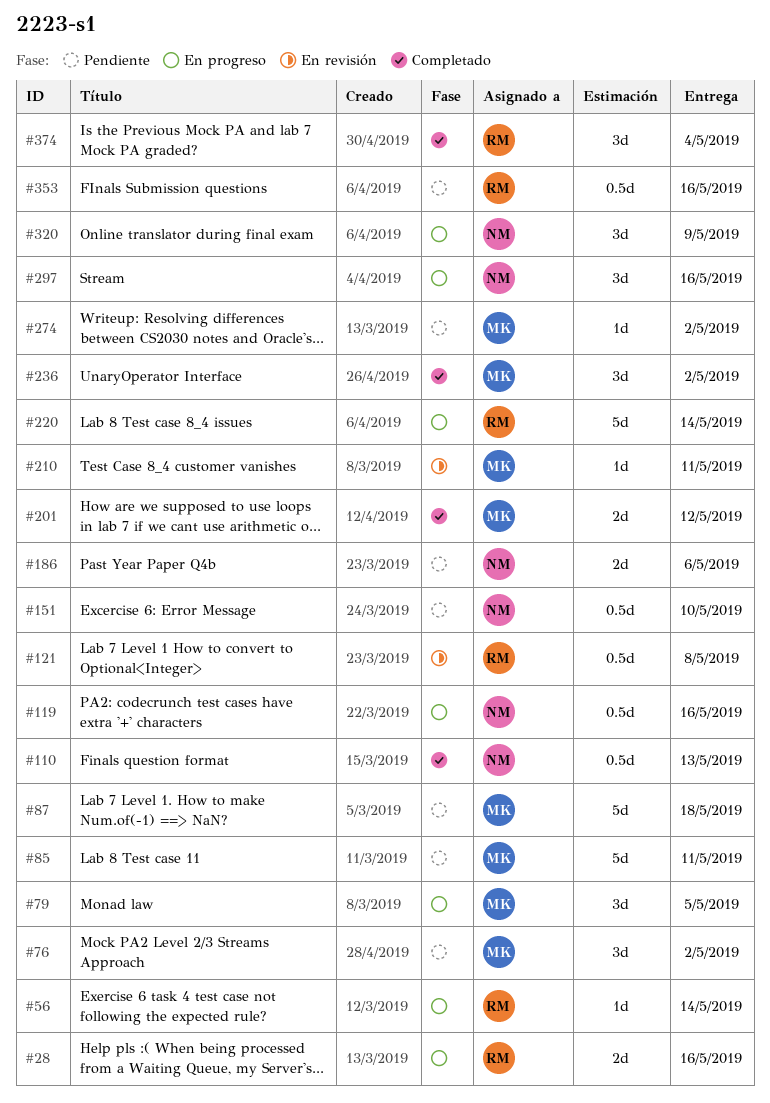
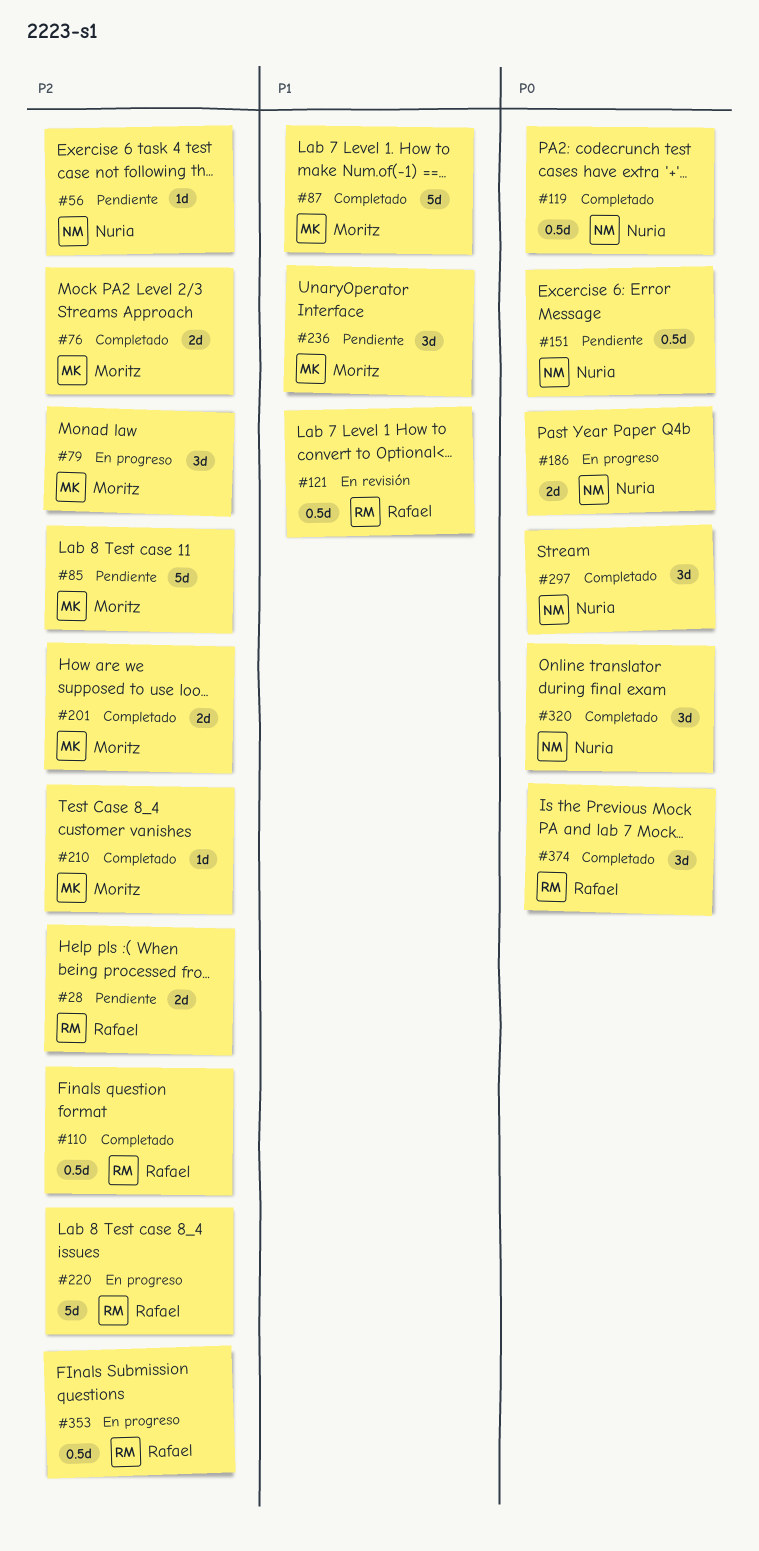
#28, status: En progreso -> Pendiente
#56, status: En progreso -> Pendiente
#56, owner: Rafael -> Nuria
#76, status: Pendiente -> Completado
#76, estimate: 3d -> 2d
#87, status: Pendiente -> Completado
#110, owner: Nuria -> Rafael
#119, status: En progreso -> Completado
#186, status: Pendiente -> En progreso
#210, status: En revisión -> Completado
#236, status: Completado -> Pendiente
#274: present -> none
#297, status: En progreso -> Completado
#320, status: En progreso -> Completado
#353, status: Pendiente -> En progreso

